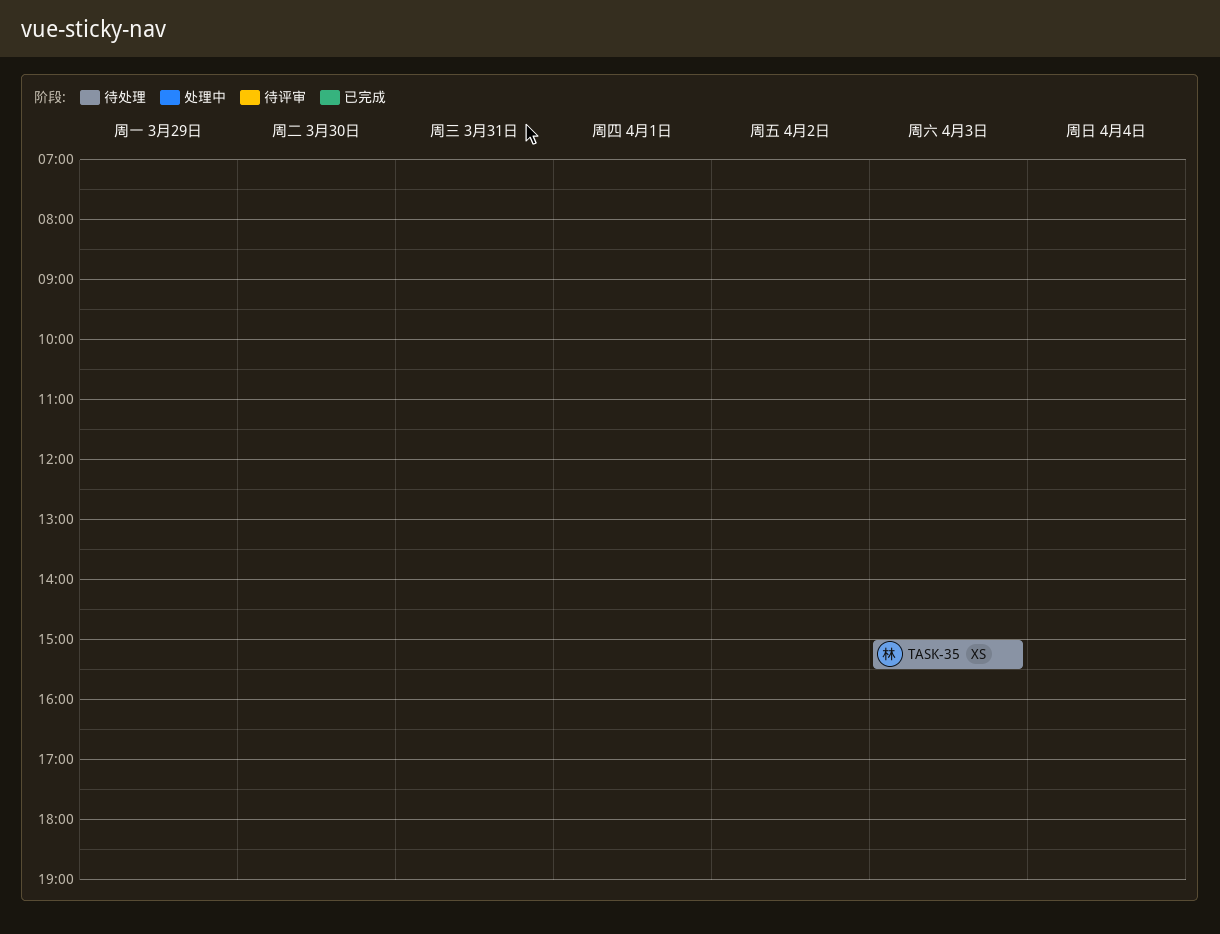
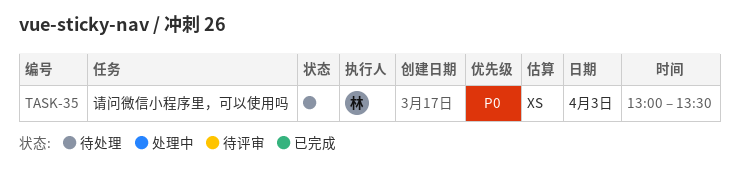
TASK-35, begins: 15:00 -> 13:00
TASK-35, ends: 15:30 -> 13:30

